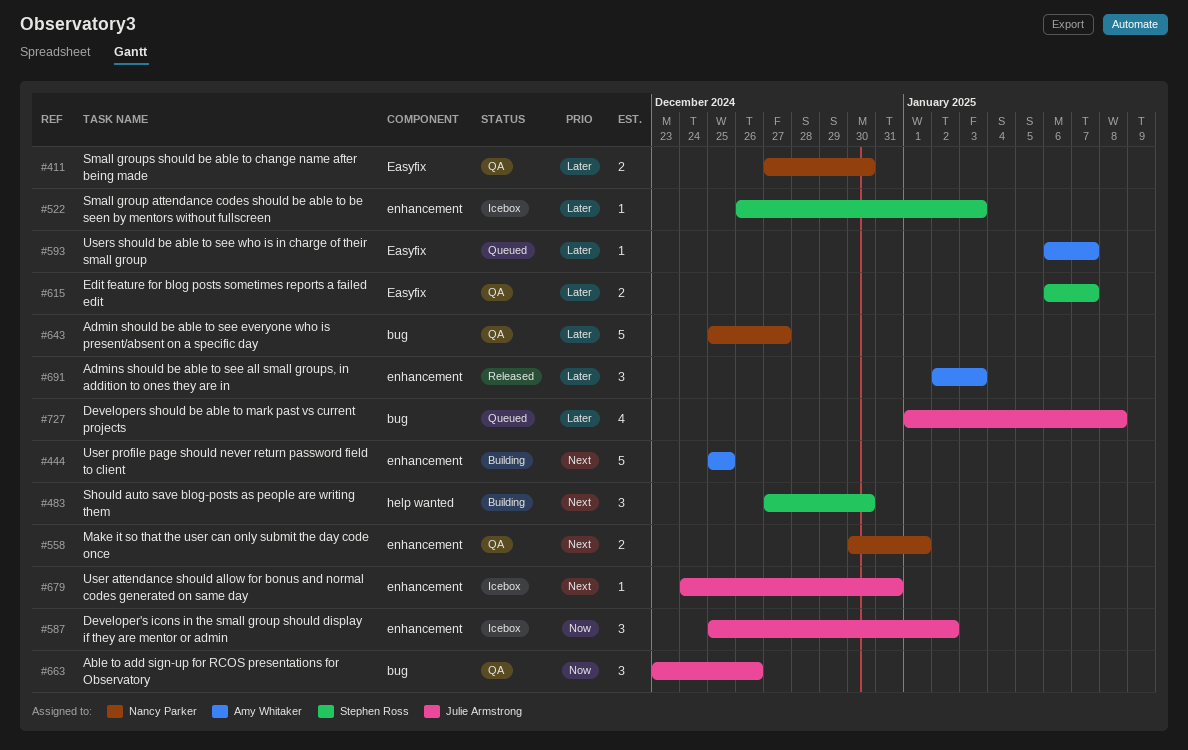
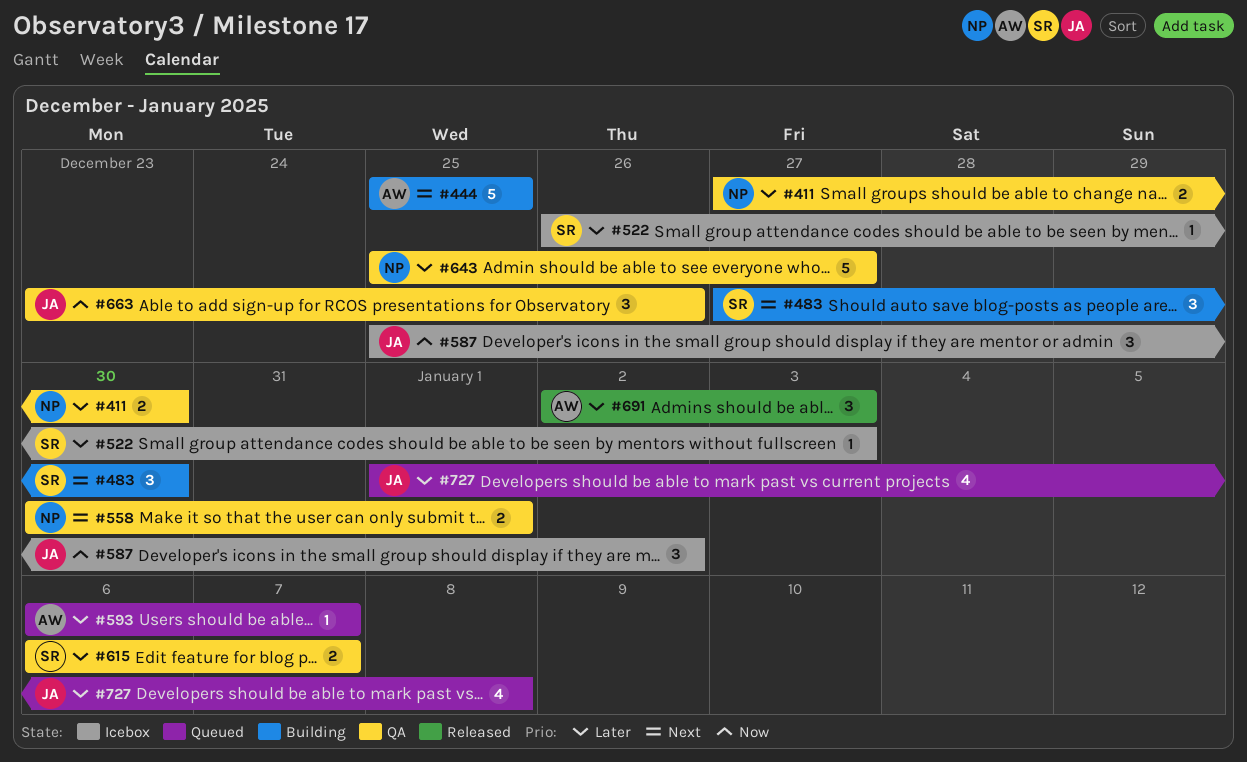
#679: present -> none

